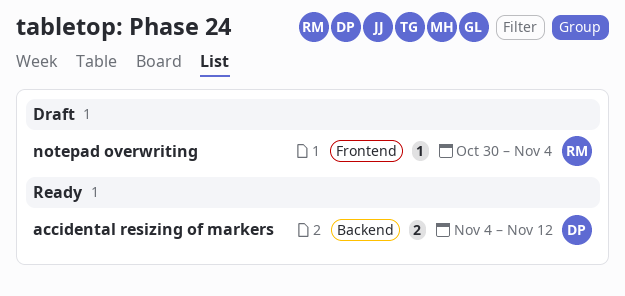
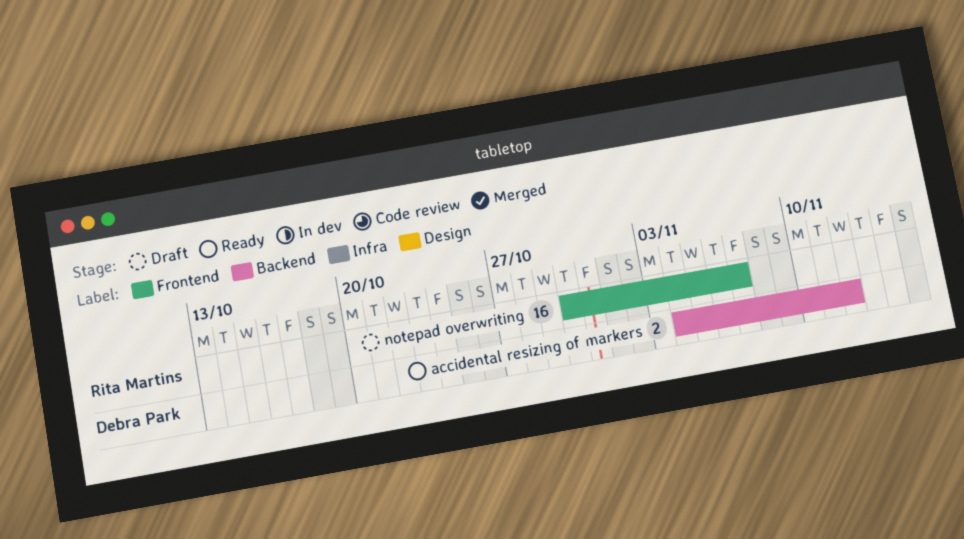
notepad overwriting, estimate: 1 -> 16
notepad overwriting, due: Nov 4 -> Nov 7

